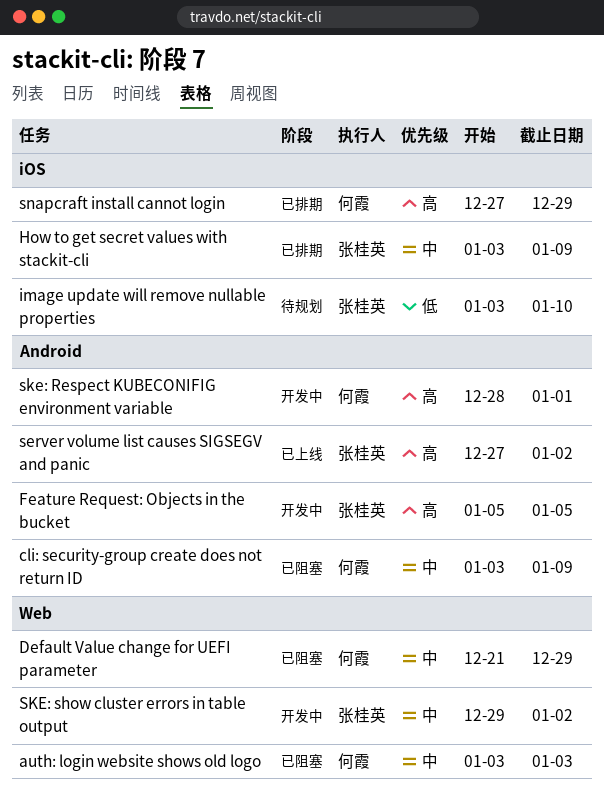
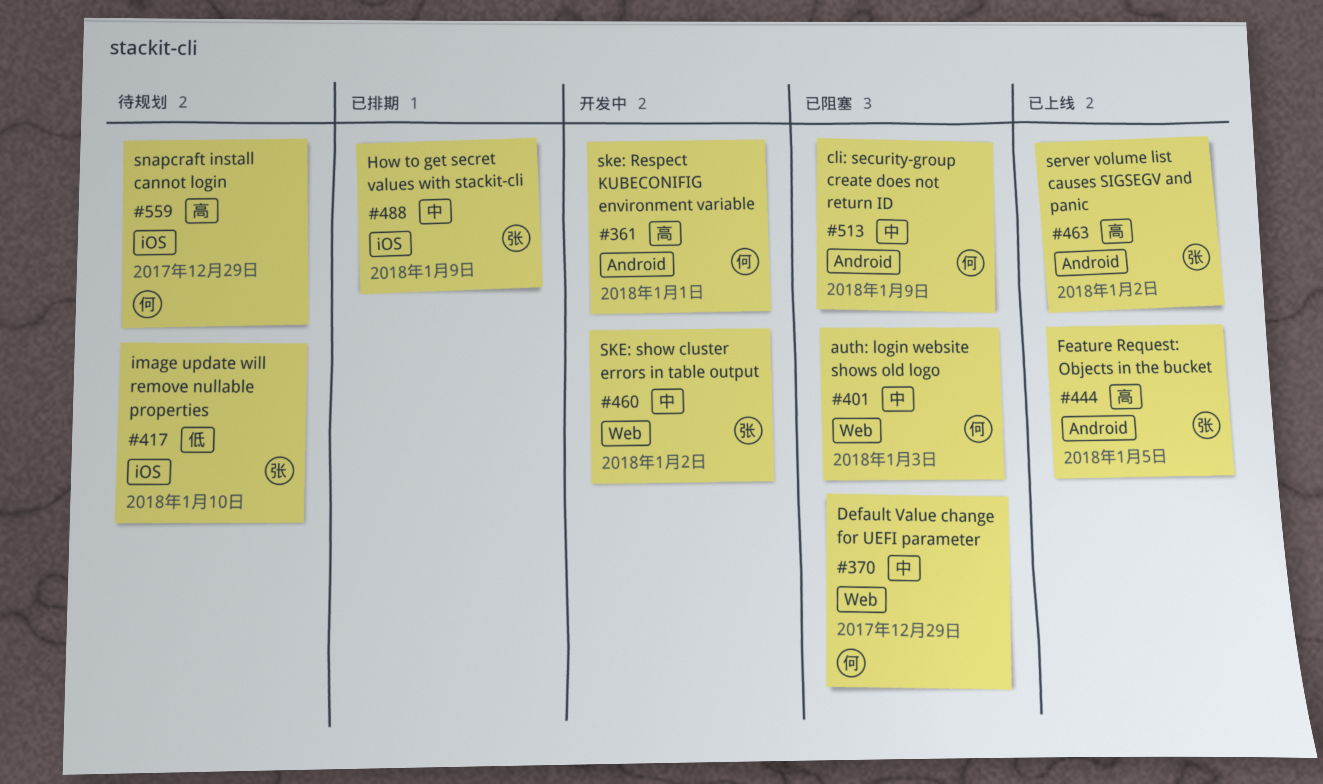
Feature Request: Objects in the bucket, status: 开发中 -> 已上线
snapcraft install cannot login, status: 已排期 -> 待规划

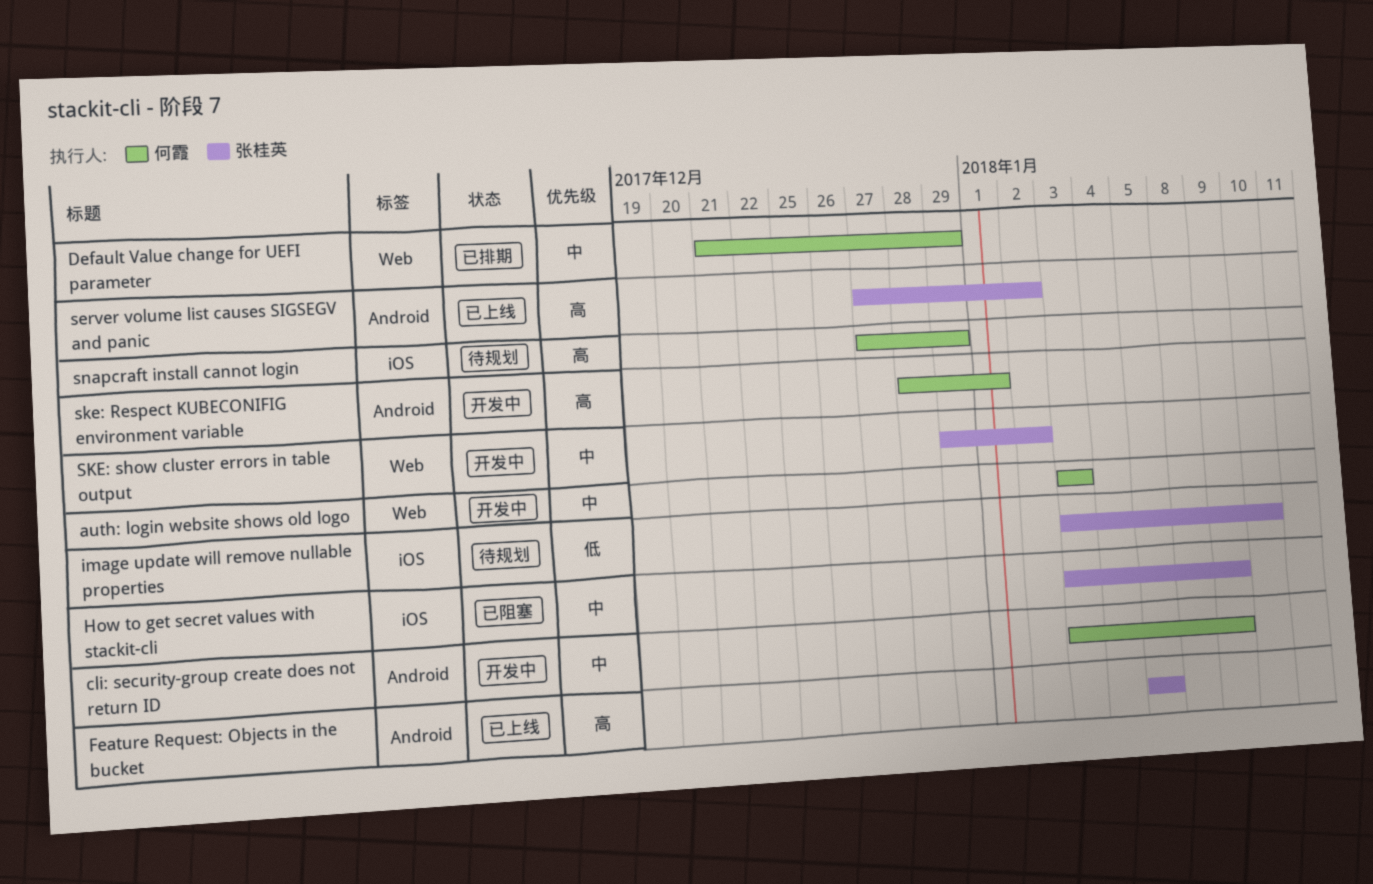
auth: login website shows old logo, status: 已阻塞 -> 开发中
cli: security-group create does not return ID, status: 已阻塞 -> 开发中
Default Value change for UEFI parameter, status: 已阻塞 -> 已排期
How to get secret values with stackit-cli, status: 已排期 -> 已阻塞

